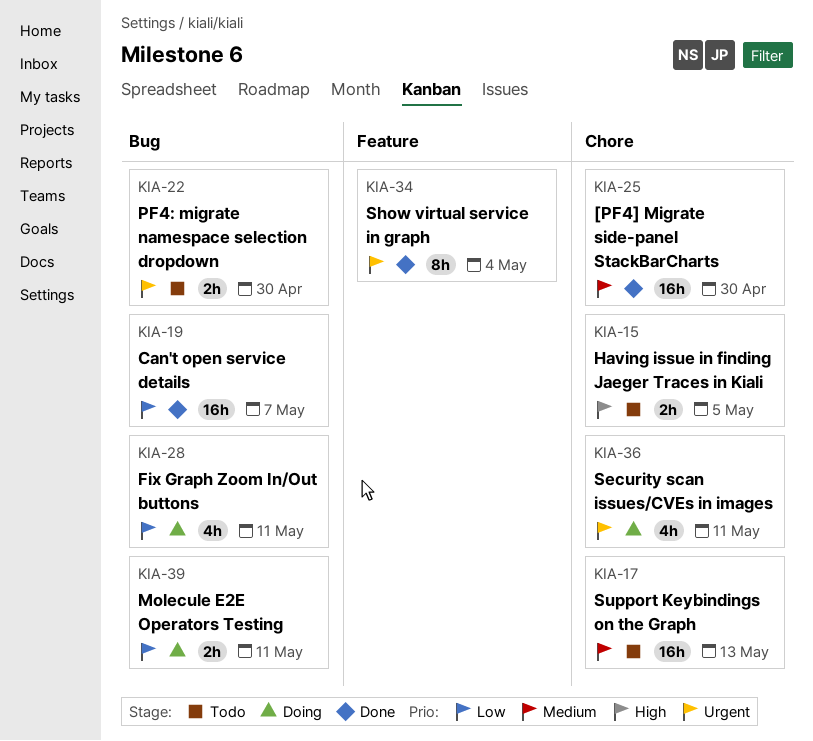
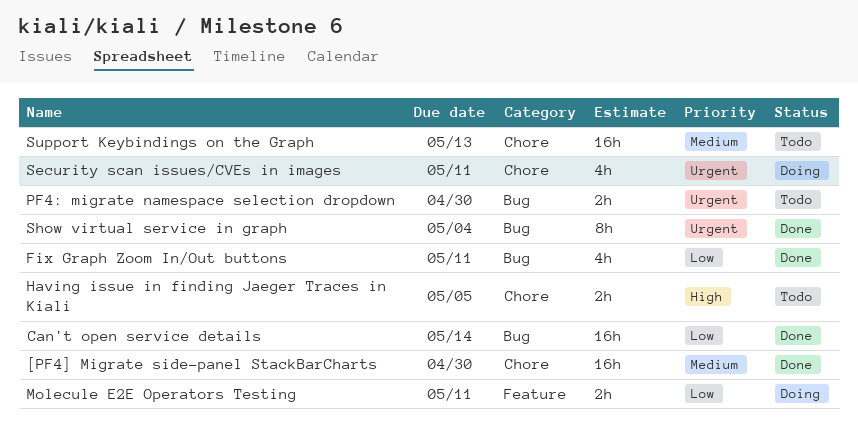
Can't open service details, due: May 7 -> May 14
Fix Graph Zoom In/Out buttons, status: Doing -> Done
Molecule E2E Operators Testing, label: Bug -> Feature
Show virtual service in graph, label: Feature -> Bug

